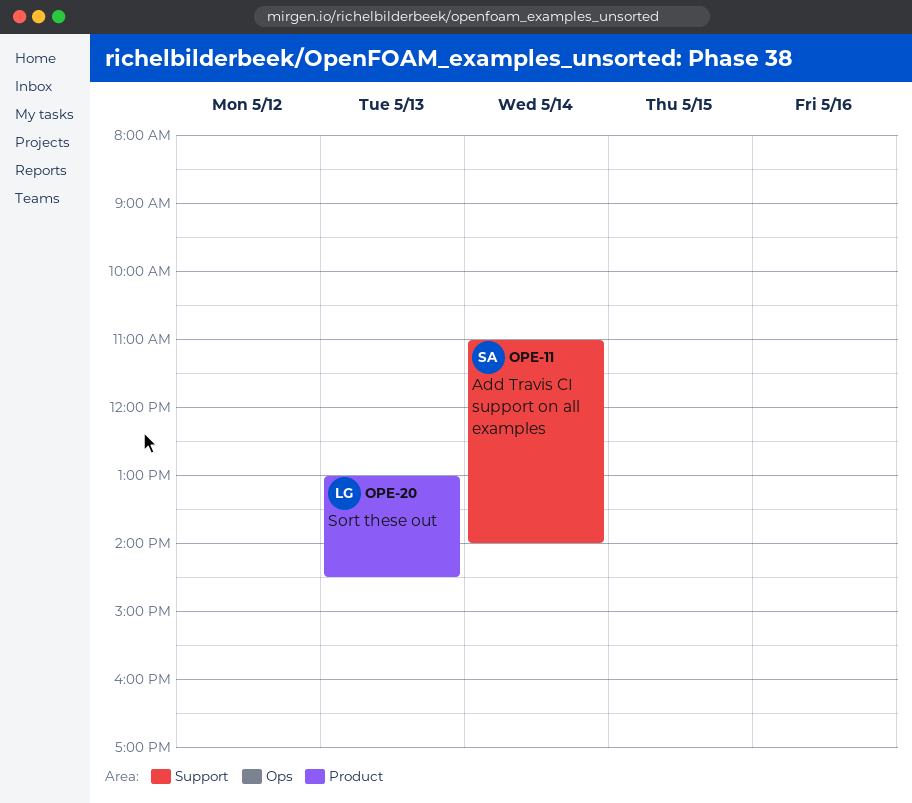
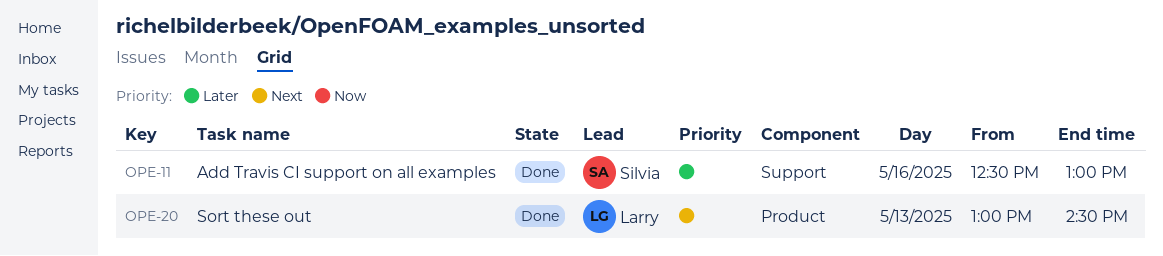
OPE-11, day: May 14 -> May 16
OPE-11, begins: 11:00 -> 12:30
OPE-11, ends: 14:00 -> 13:00

